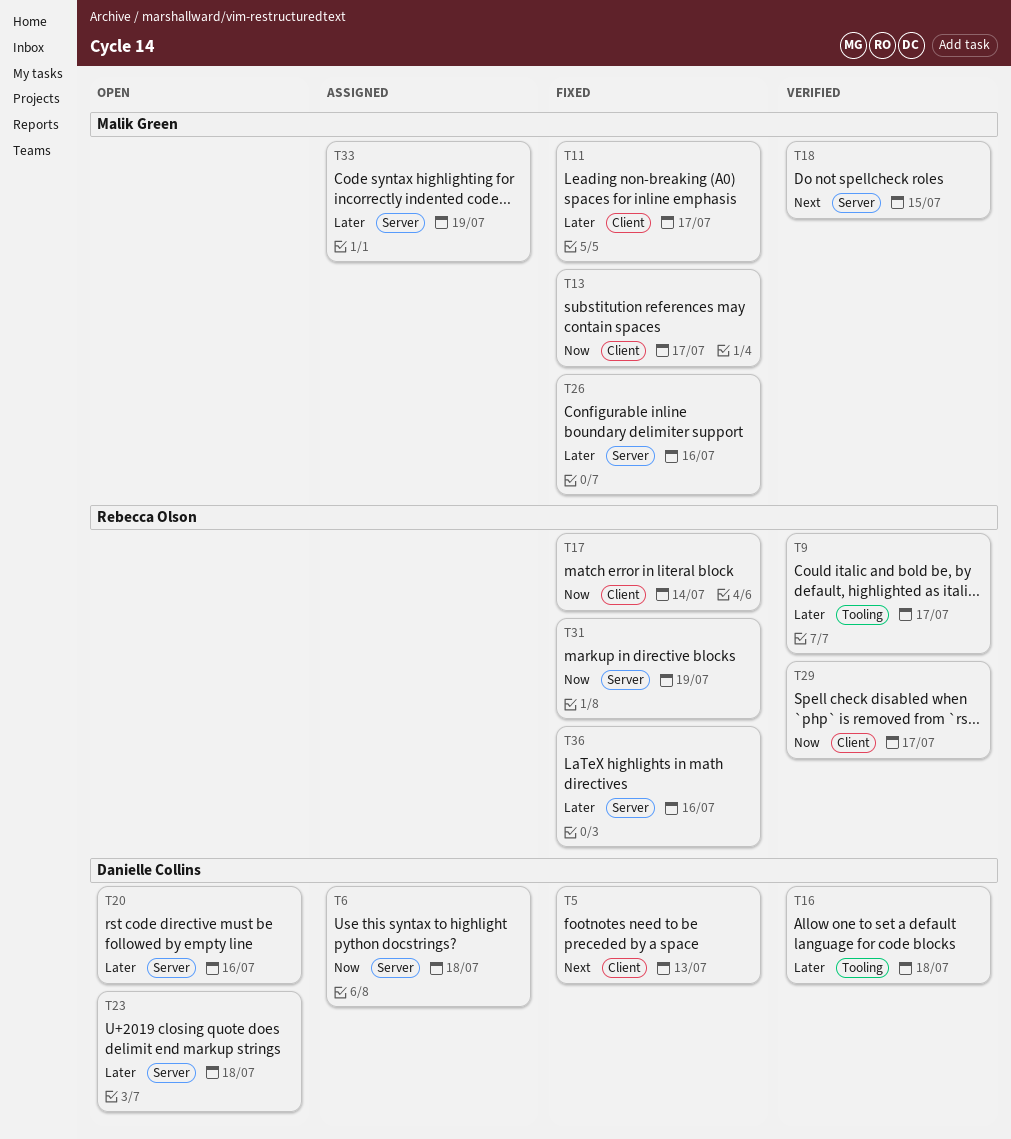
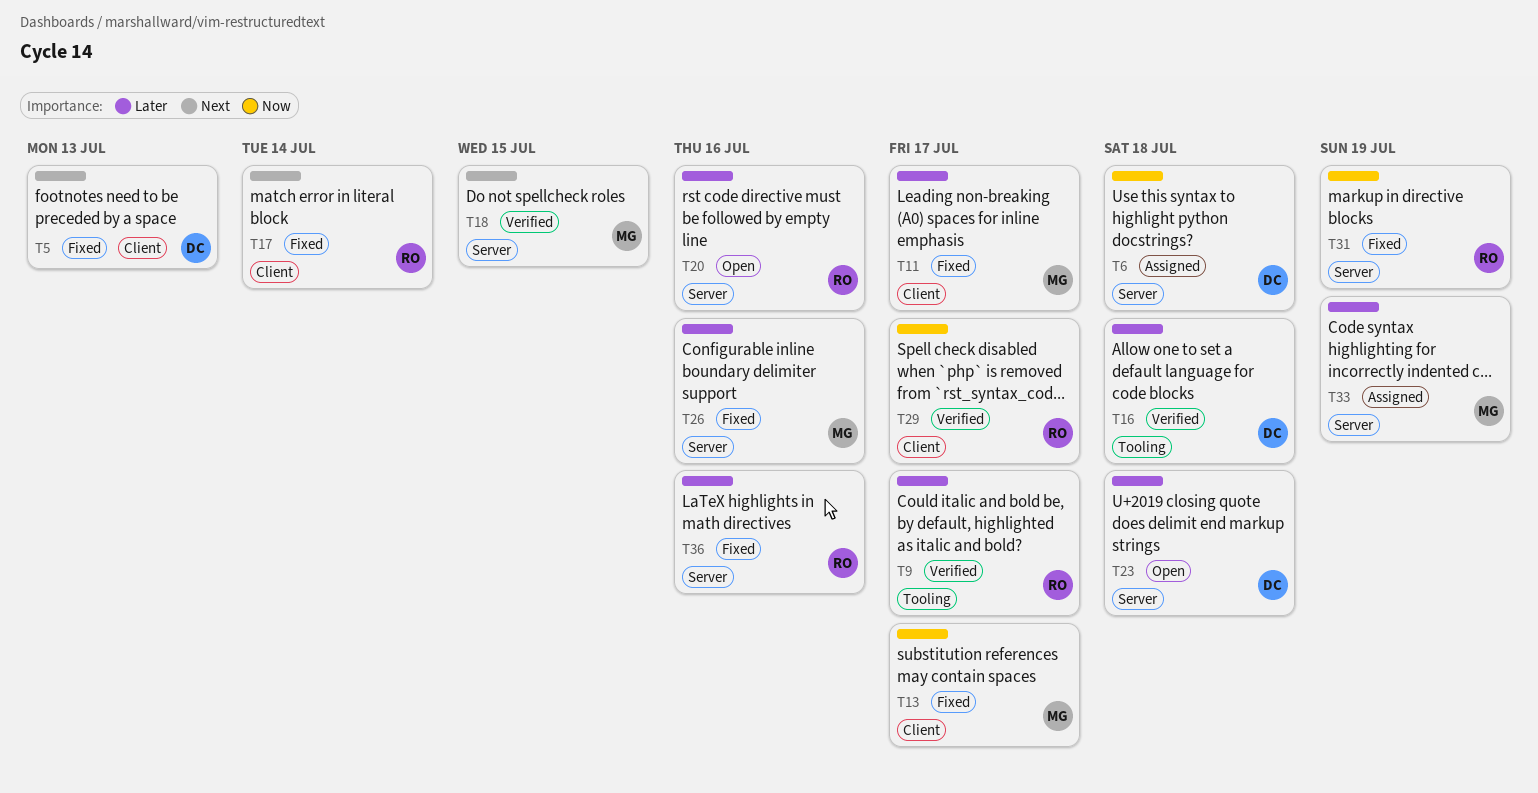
T17, priority: Now -> Next
T20, owner: Danielle Collins -> Rebecca Olson

